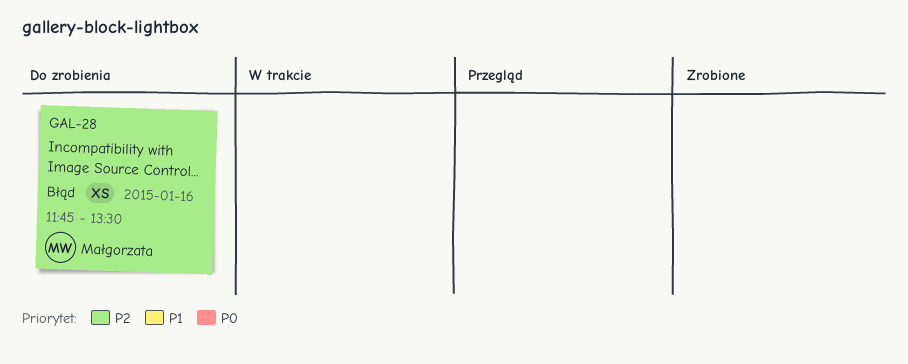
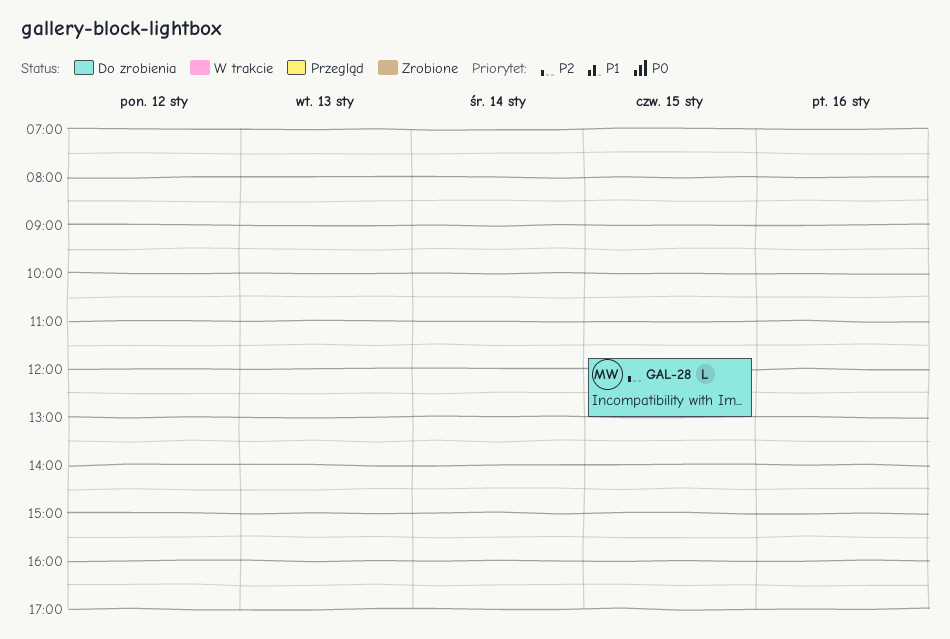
GAL-28, estimate: XS -> L
GAL-28, day: Jan 16 -> Jan 15
GAL-28, ends: 13:30 -> 13:00

